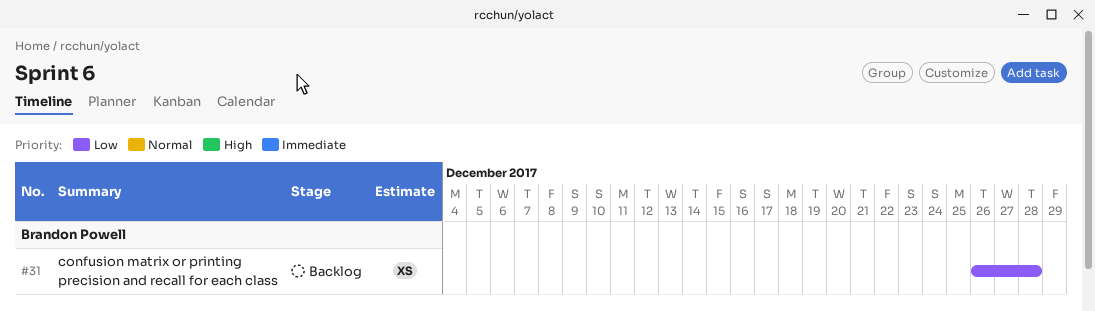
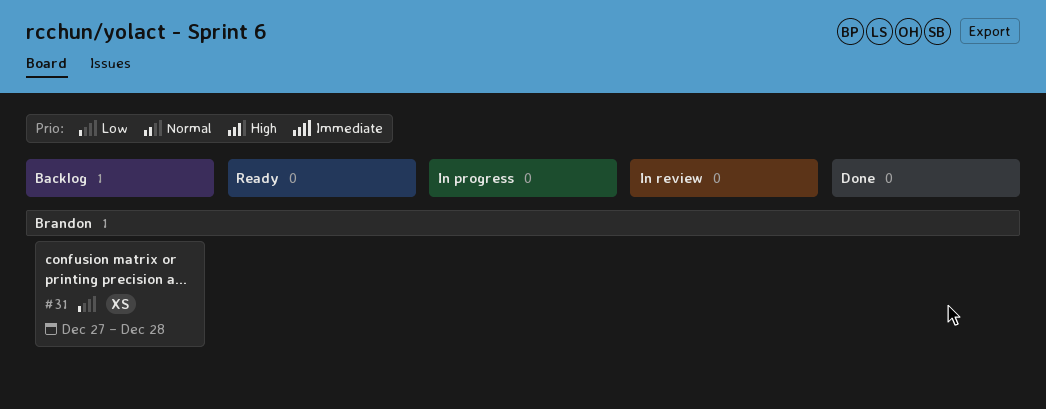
#31, start: Dec 26 -> Dec 27

